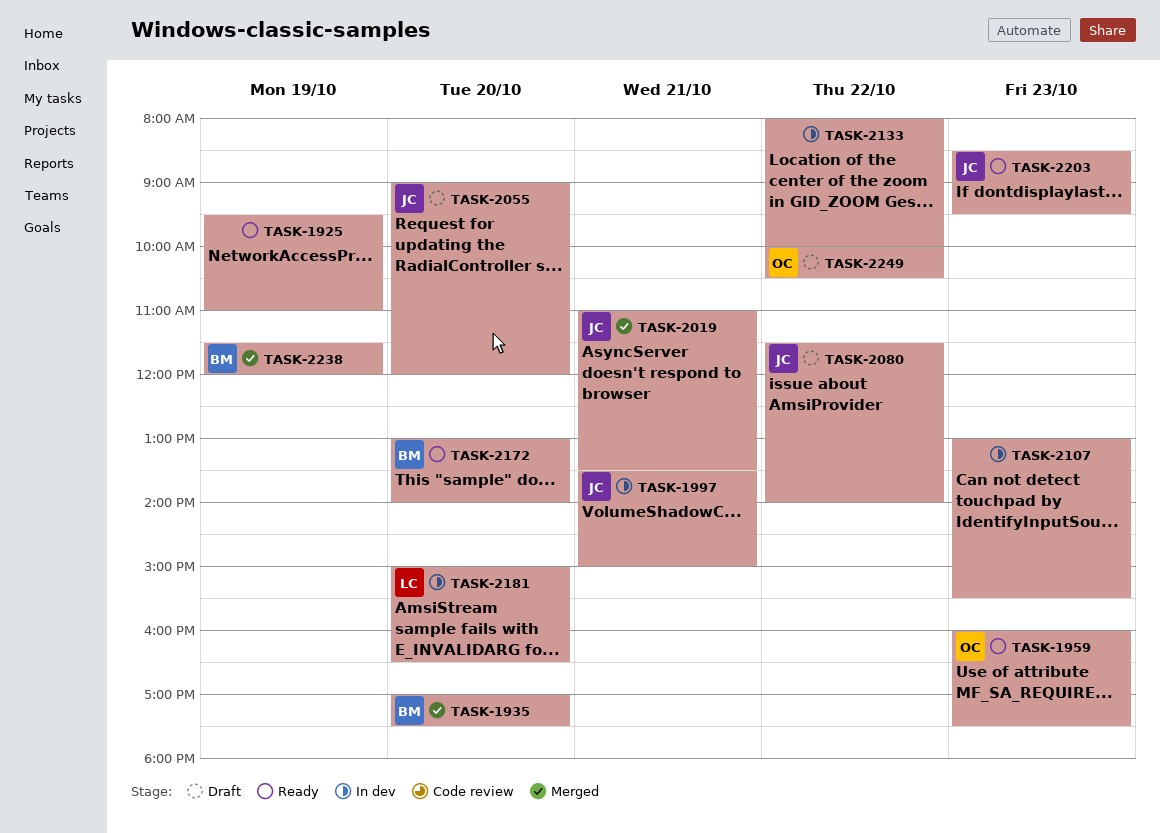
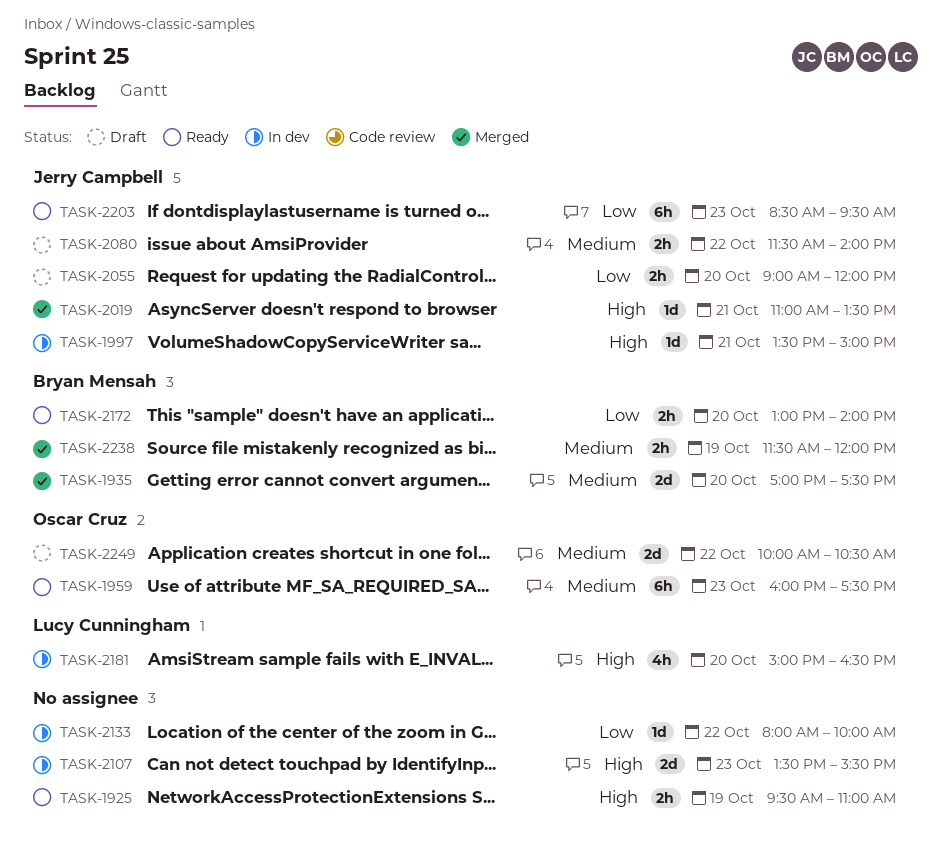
TASK-2107, begins: 13:00 -> 13:30

